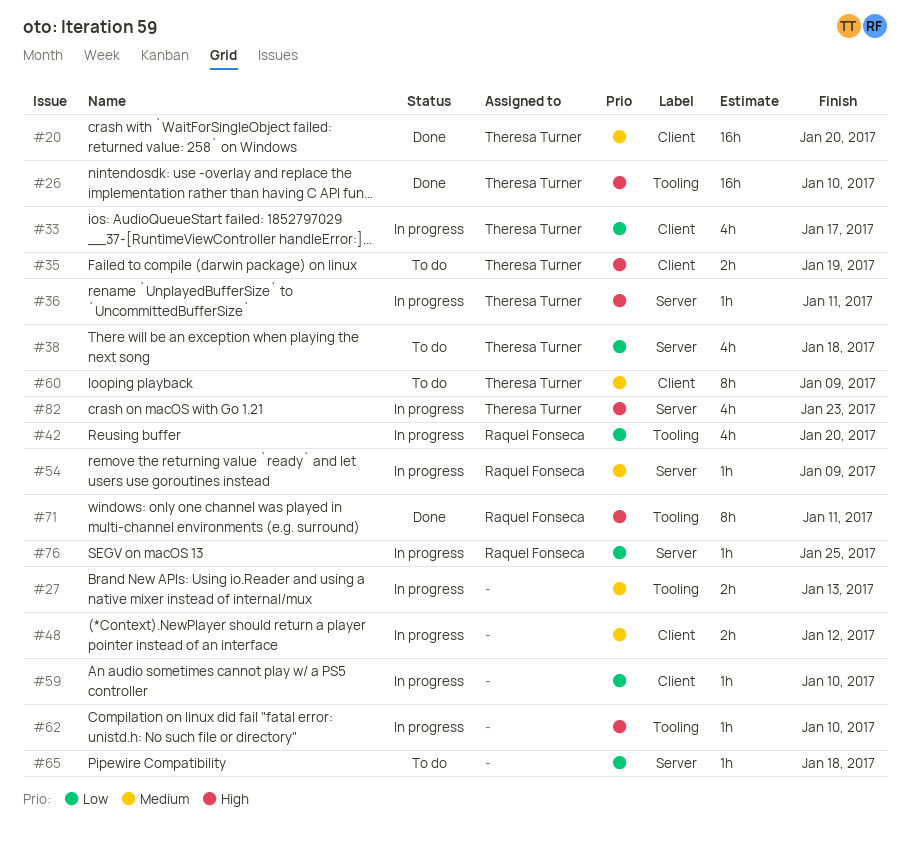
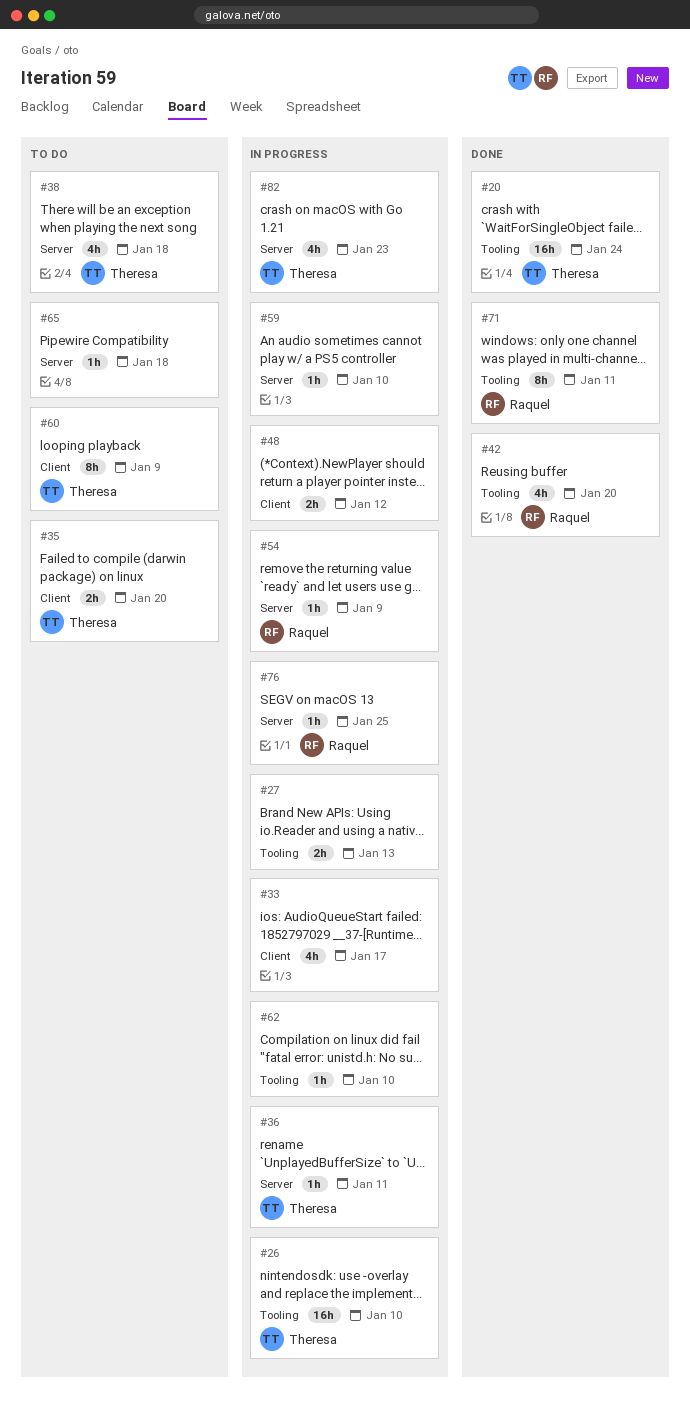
#20, label: Client -> Tooling
#20, due: Jan 20 -> Jan 24
#26, status: Done -> In progress
#33, owner: Theresa Turner -> none
#35, due: Jan 19 -> Jan 20
#42, status: In progress -> Done
#59, label: Client -> Server

